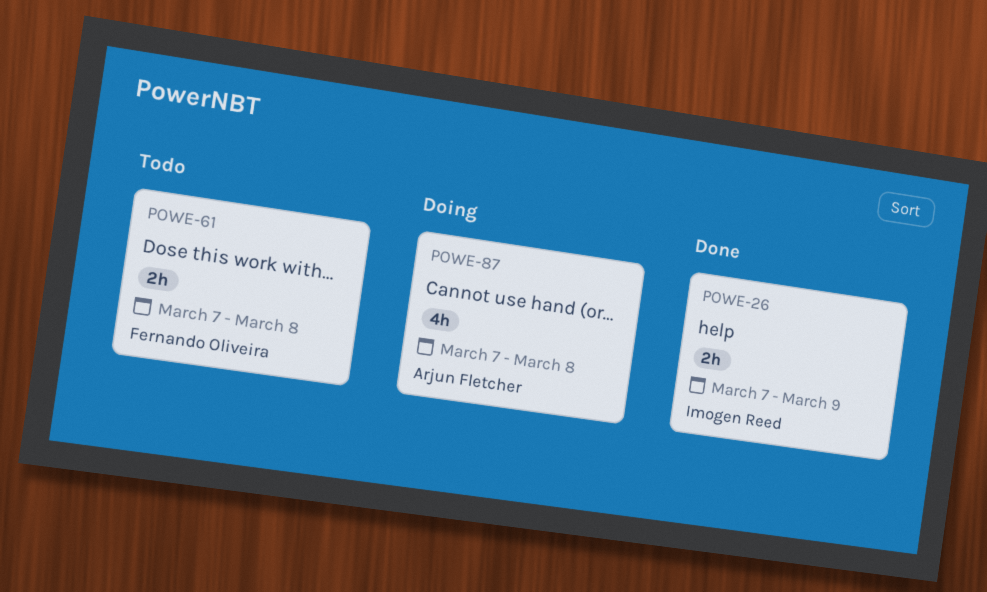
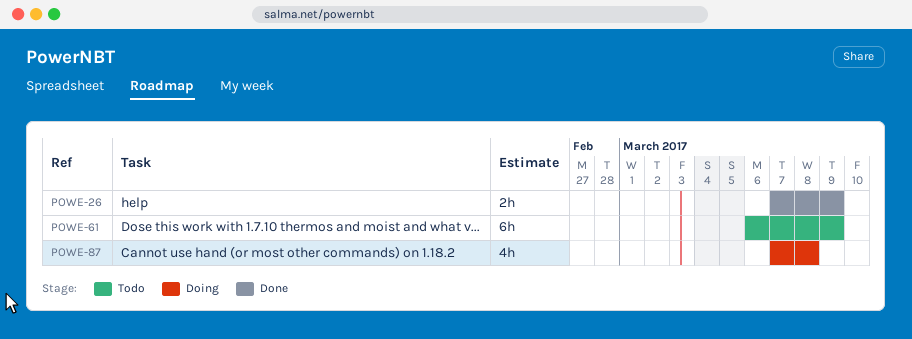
POWE-61, estimate: 2h -> 6h
POWE-61, start: Mar 7 -> Mar 6
POWE-61, due: Mar 8 -> Mar 9

